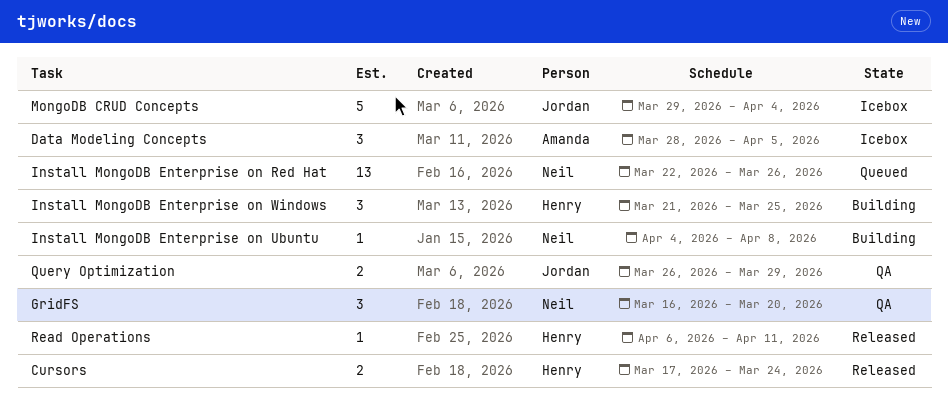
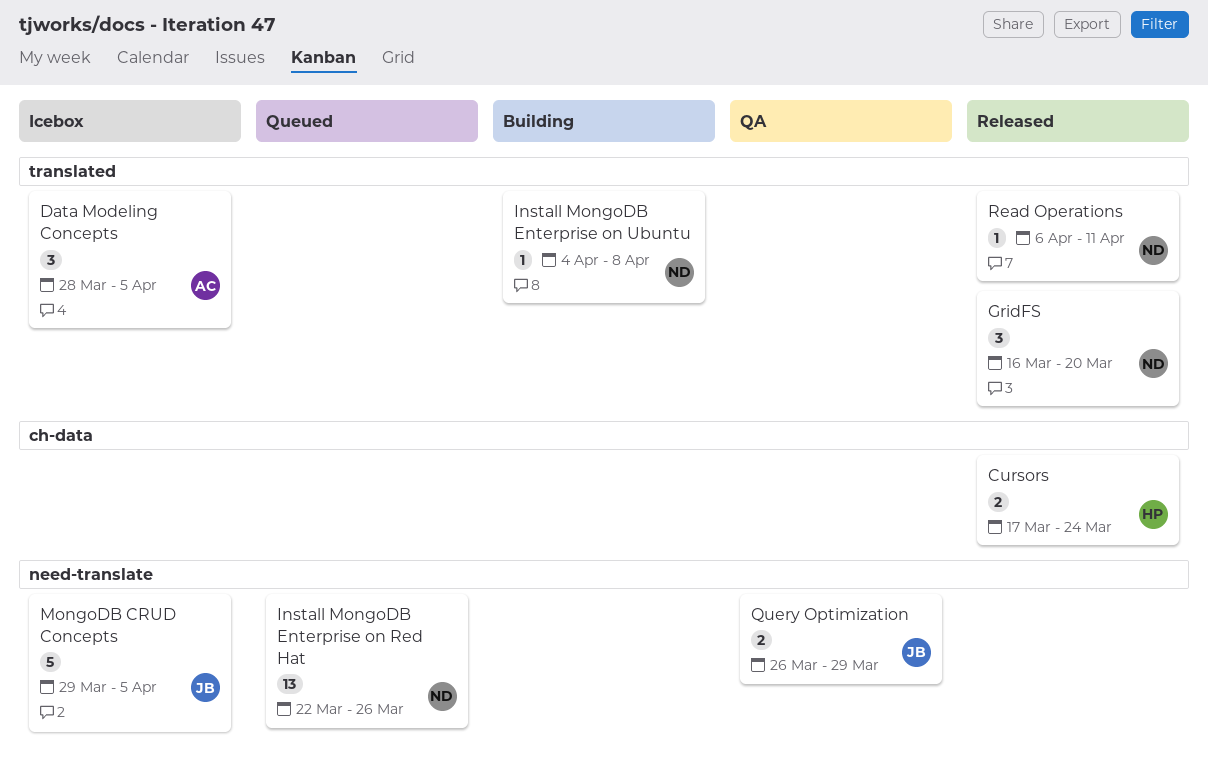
GridFS, status: QA -> Released
Install MongoDB Enterprise on Windows: present -> none
MongoDB CRUD Concepts, due: Apr 4 -> Apr 5
Read Operations, owner: Henry -> Neil

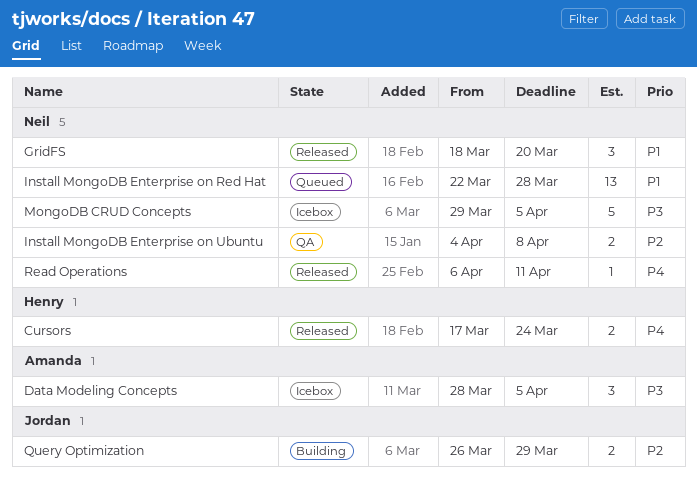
GridFS, start: Mar 16 -> Mar 18
Install MongoDB Enterprise on Red Hat, due: Mar 26 -> Mar 28
Install MongoDB Enterprise on Ubuntu, status: Building -> QA
Install MongoDB Enterprise on Ubuntu, estimate: 1 -> 2
MongoDB CRUD Concepts, owner: Jordan -> Neil
Query Optimization, status: QA -> Building

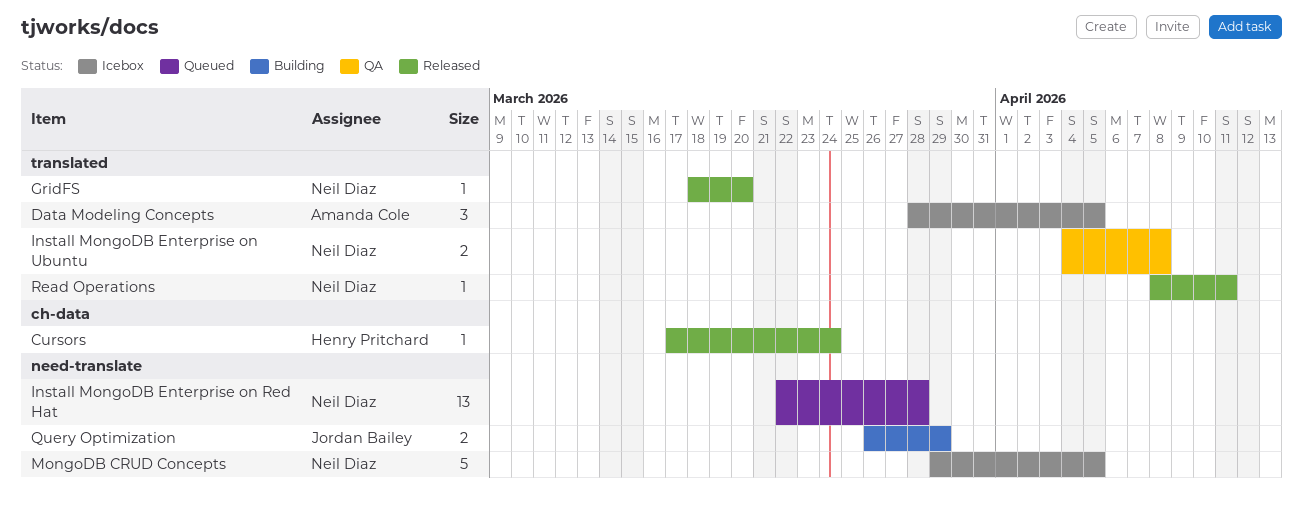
Cursors, estimate: 2 -> 1
GridFS, estimate: 3 -> 1
Read Operations, start: Apr 6 -> Apr 8

